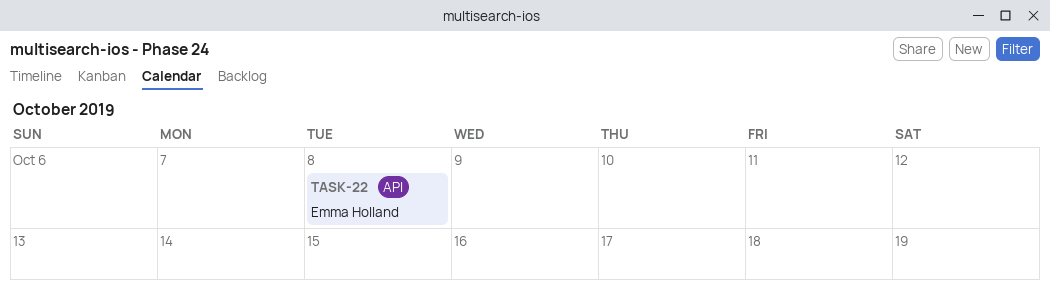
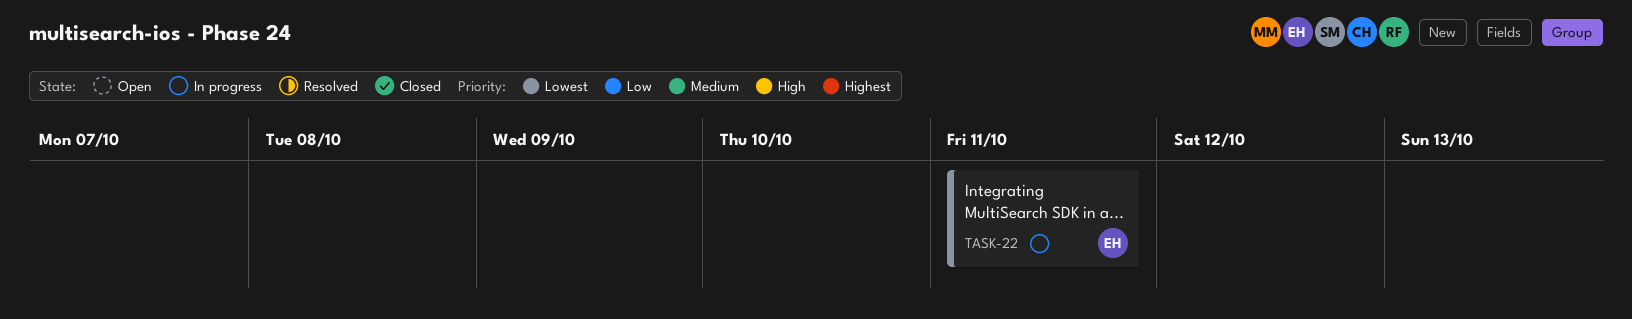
TASK-22, due: Oct 8 -> Oct 11

